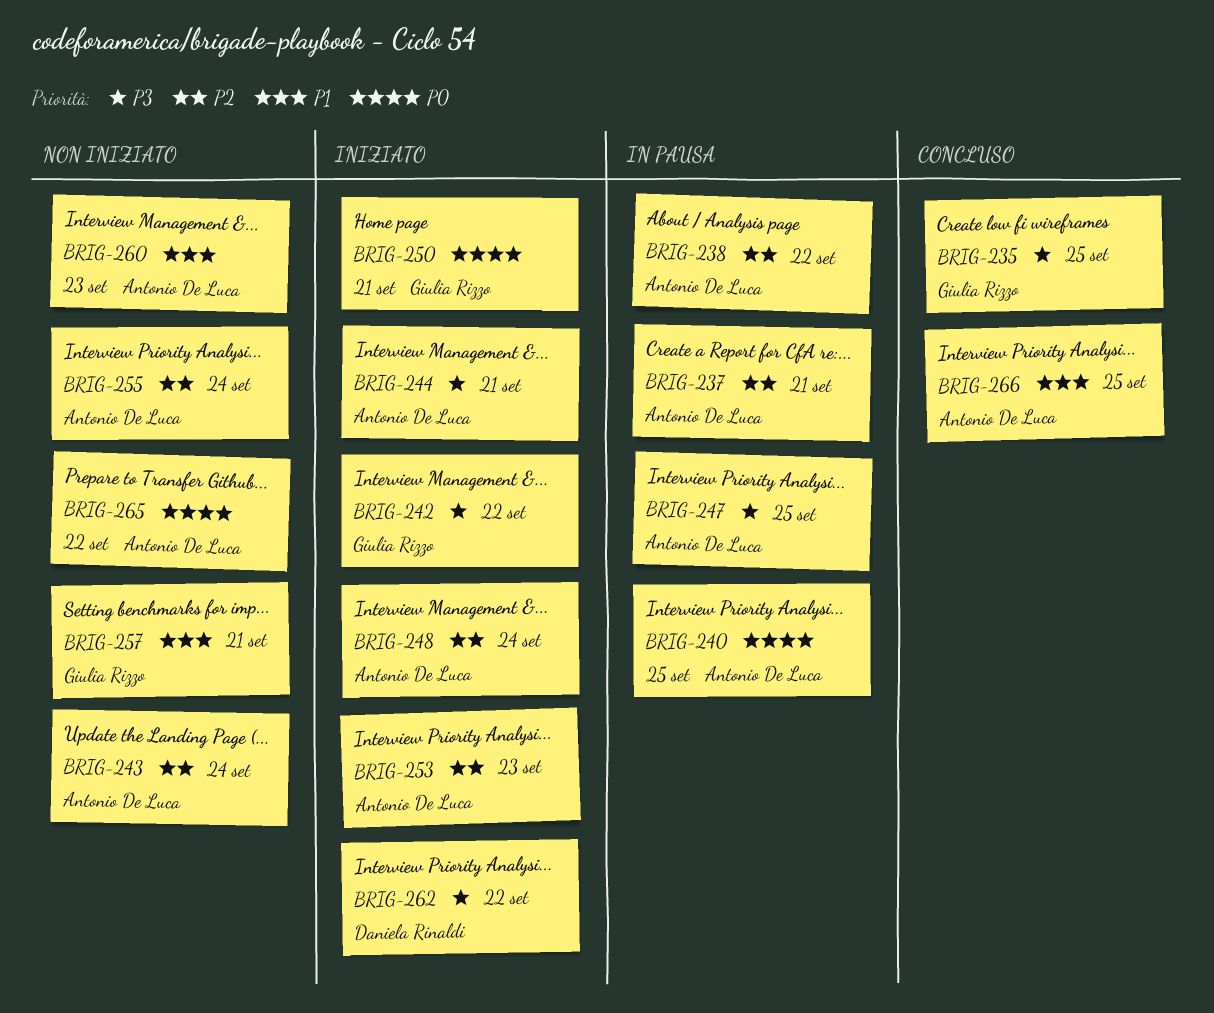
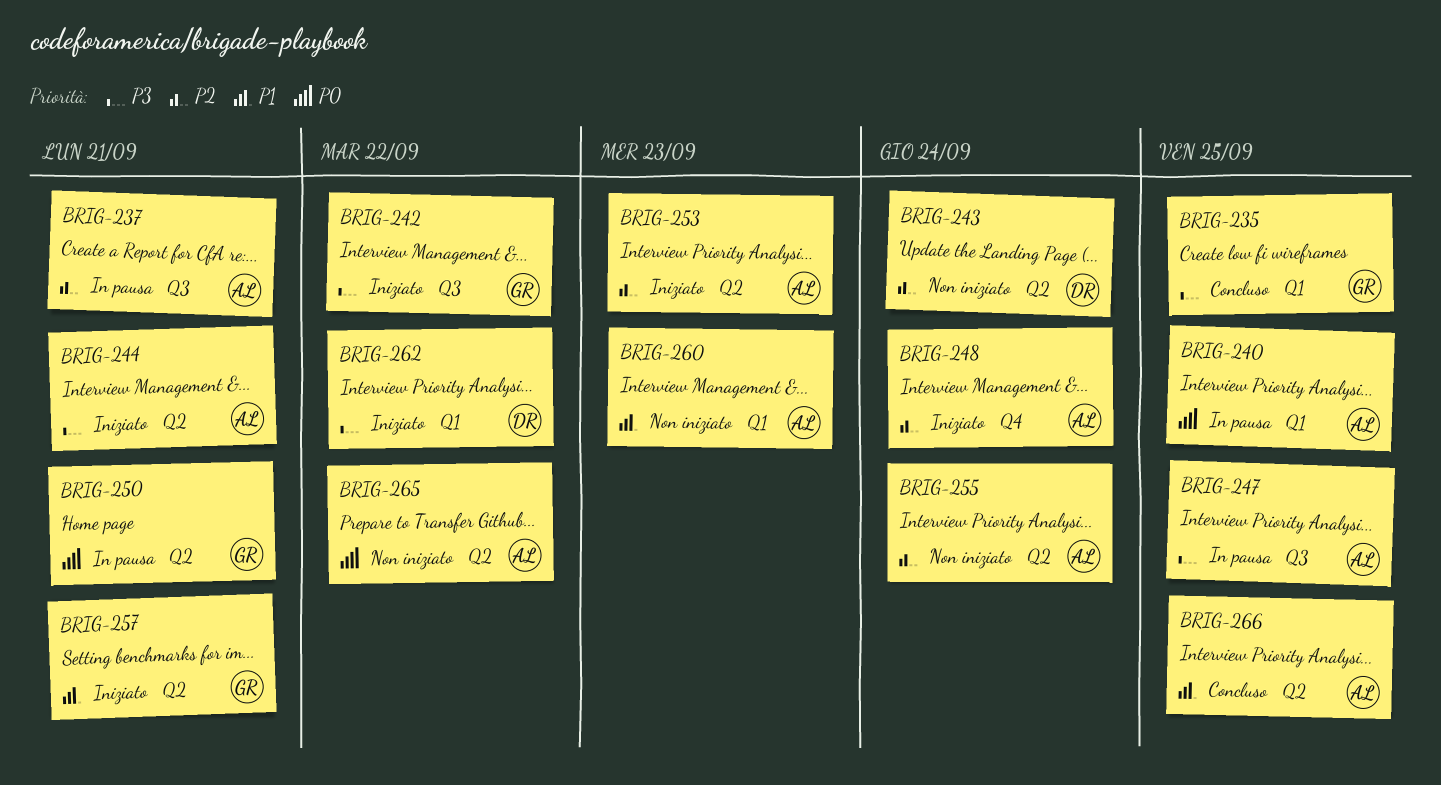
BRIG-238: present -> none
BRIG-243, owner: Antonio De Luca -> Daniela Rinaldi
BRIG-250, status: Iniziato -> In pausa
BRIG-257, status: Non iniziato -> Iniziato

